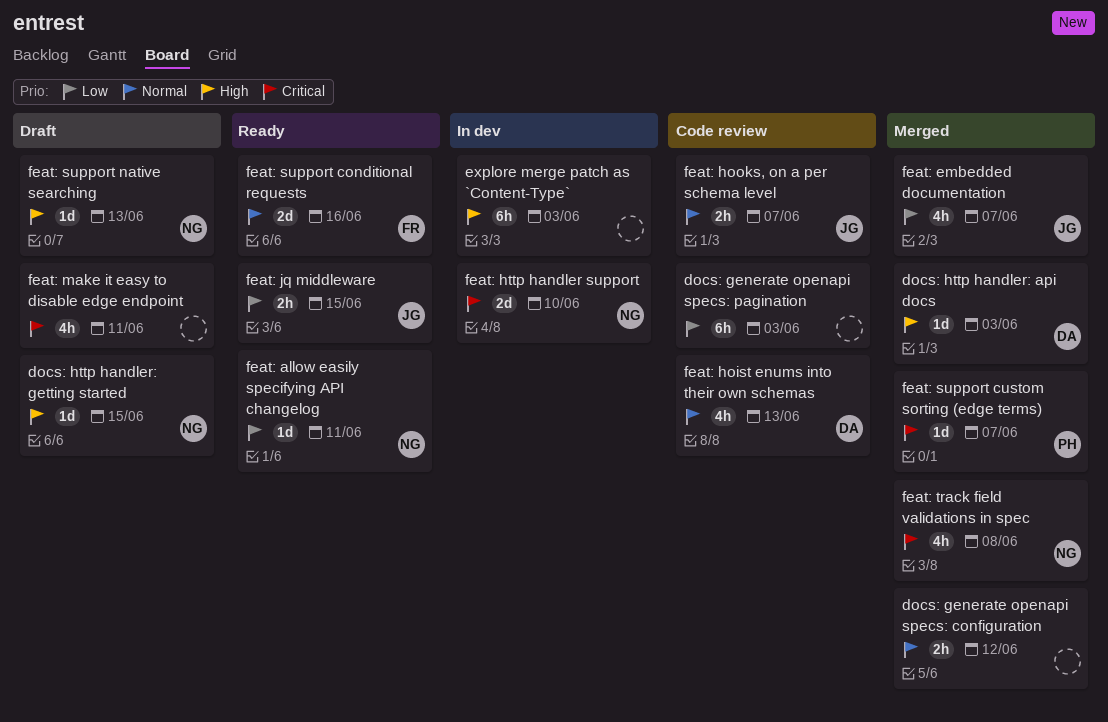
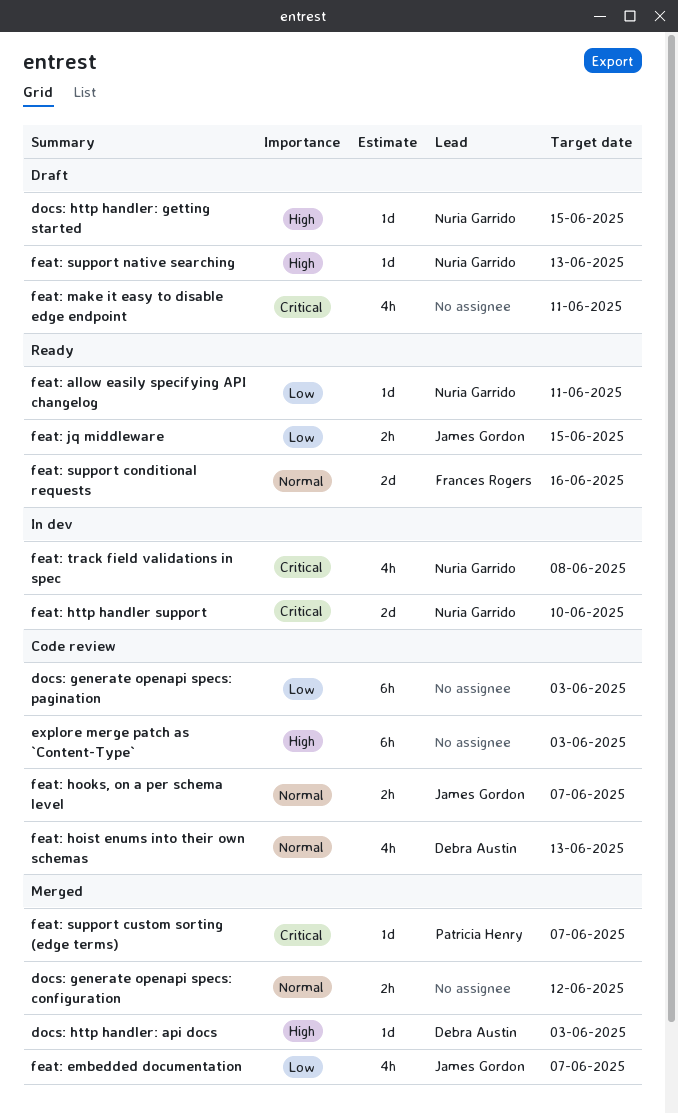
explore merge patch as `Content-Type`, status: In dev -> Code review
feat: track field validations in spec, status: Merged -> In dev

